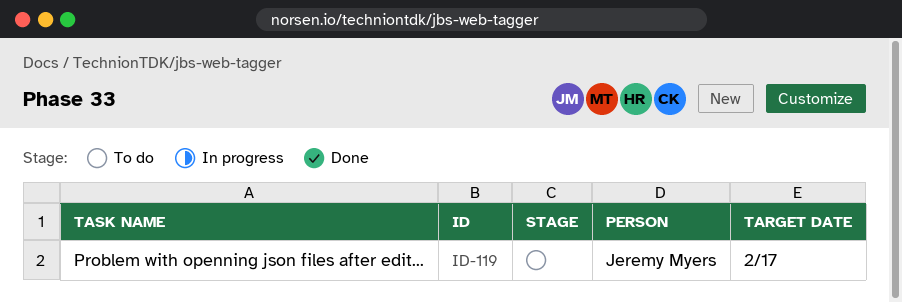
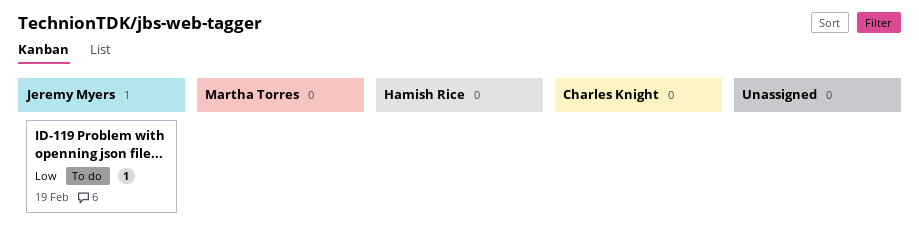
ID-119, due: Feb 17 -> Feb 19

